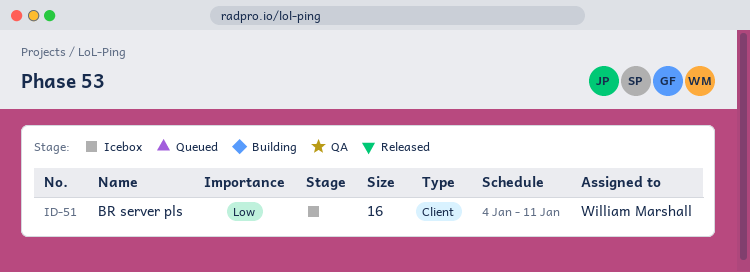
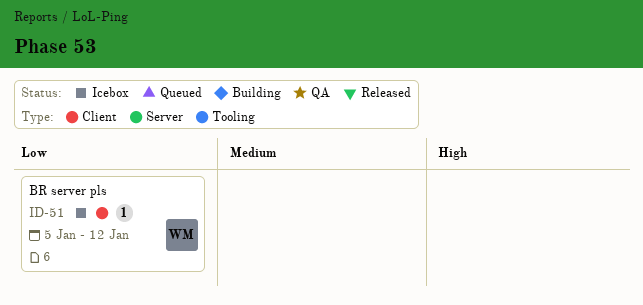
ID-51, estimate: 16 -> 1
ID-51, start: Jan 4 -> Jan 5
ID-51, due: Jan 11 -> Jan 12

